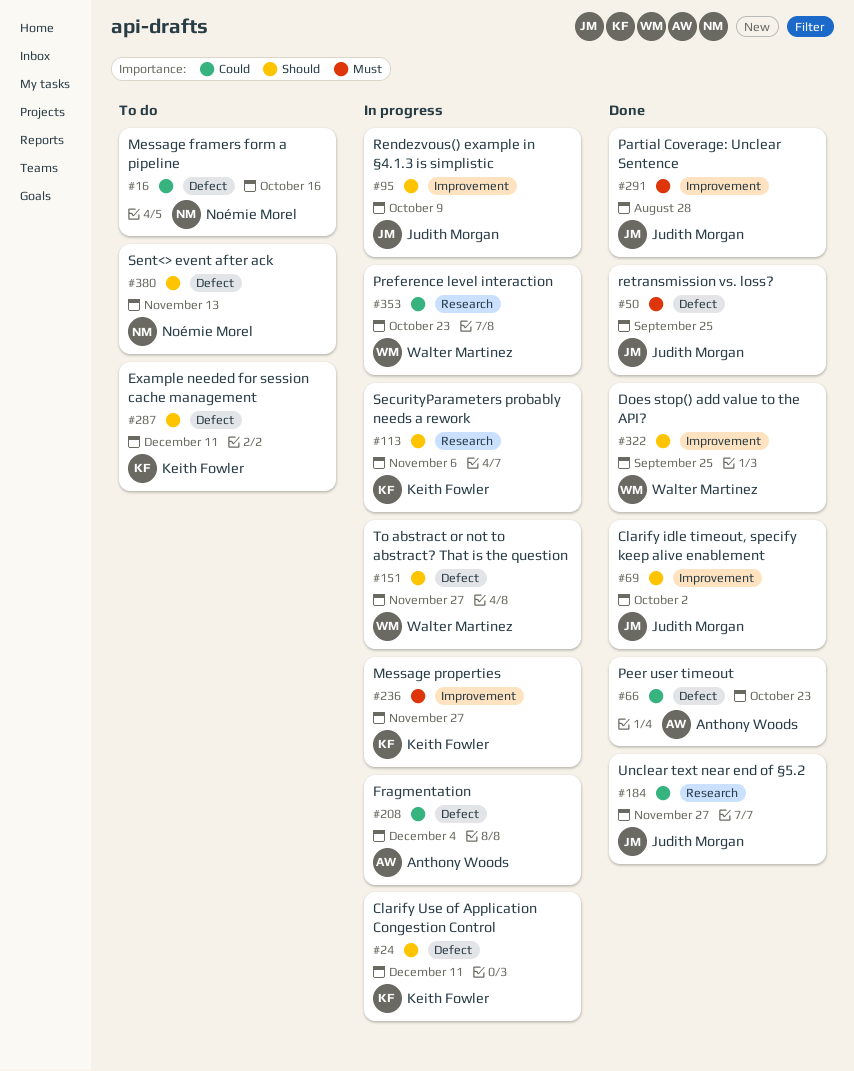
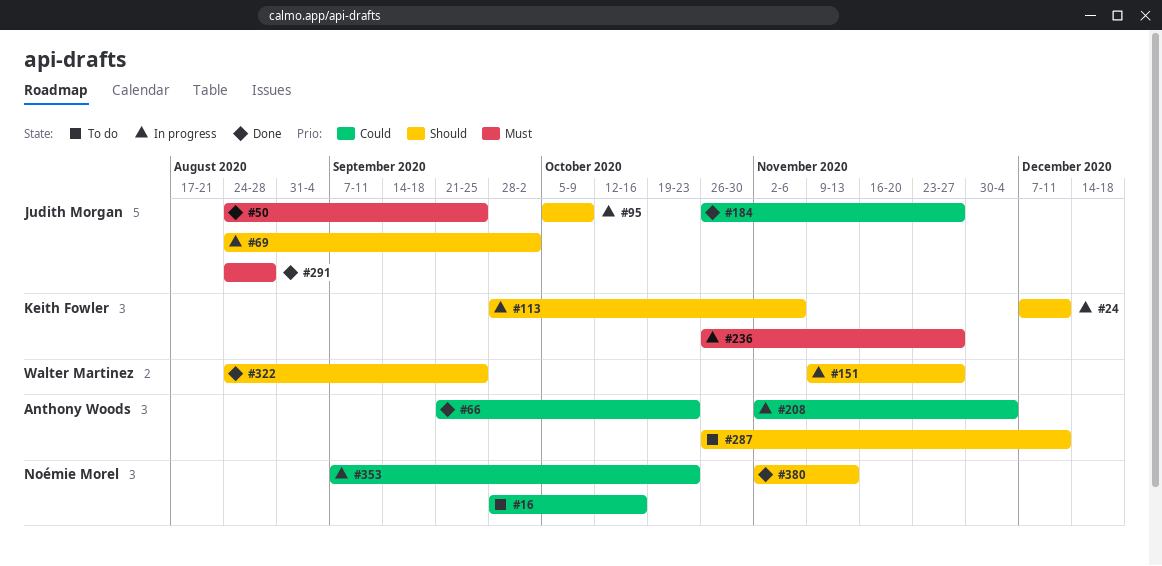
#69, status: Done -> In progress
#287, owner: Keith Fowler -> Anthony Woods
#353, owner: Walter Martinez -> Noémie Morel
#380, status: To do -> Done

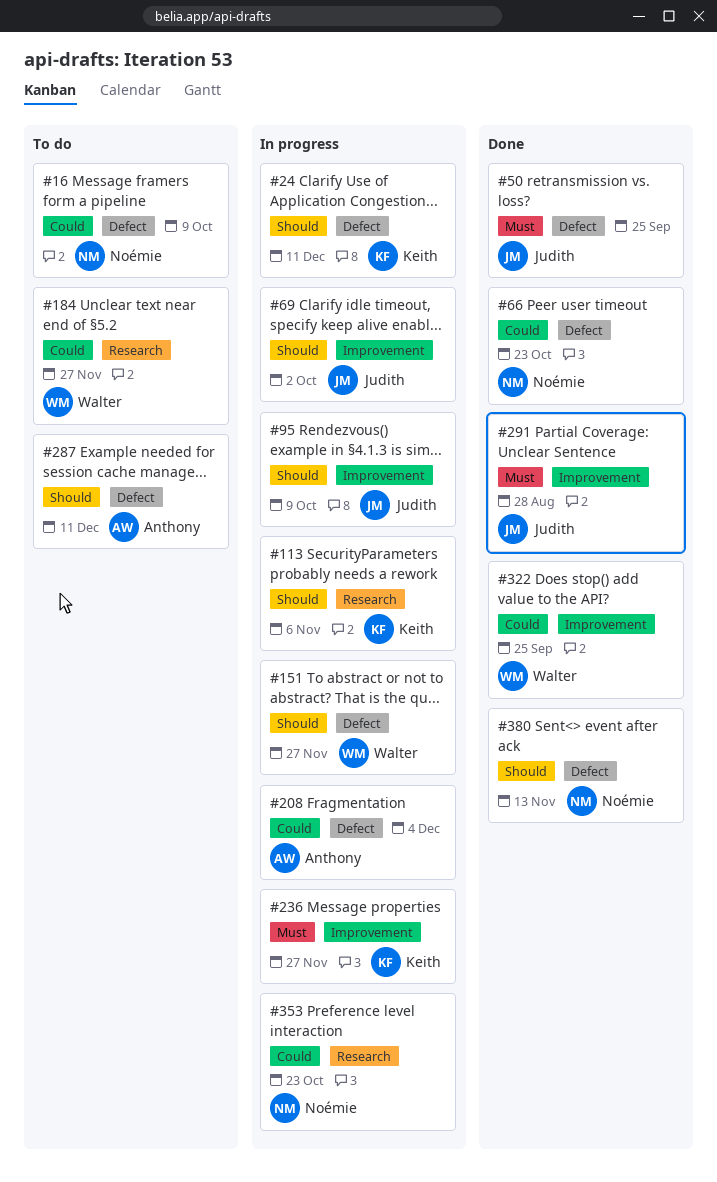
#16, due: Oct 16 -> Oct 9
#66, owner: Anthony Woods -> Noémie Morel
#184, status: Done -> To do
#184, owner: Judith Morgan -> Walter Martinez
#322, priority: Should -> Could

